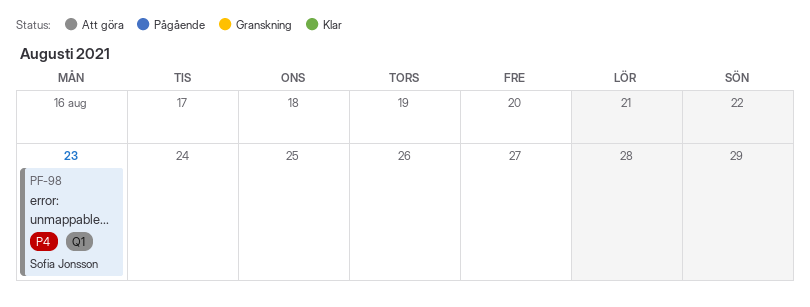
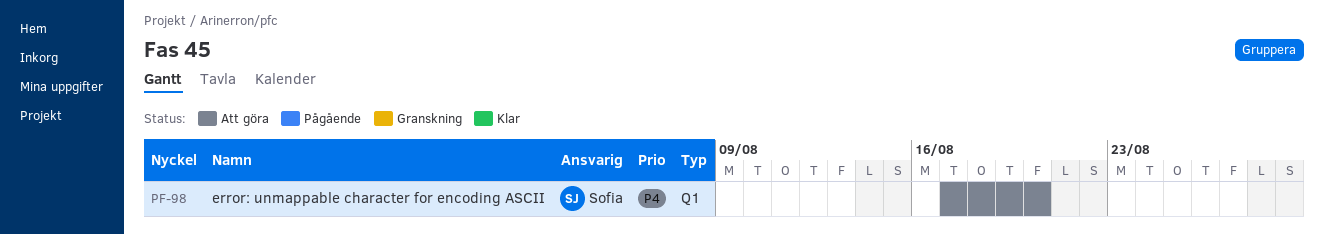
PF-98, due: Aug 23 -> Aug 20

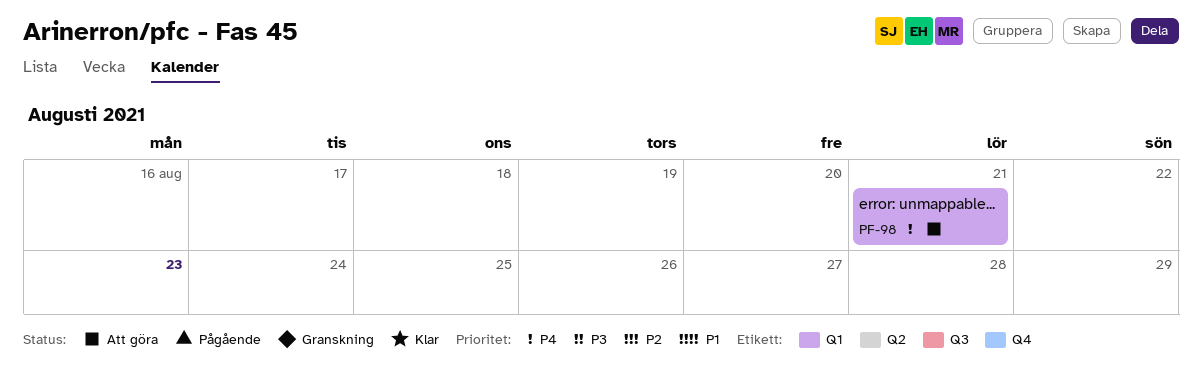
PF-98, due: Aug 20 -> Aug 21

